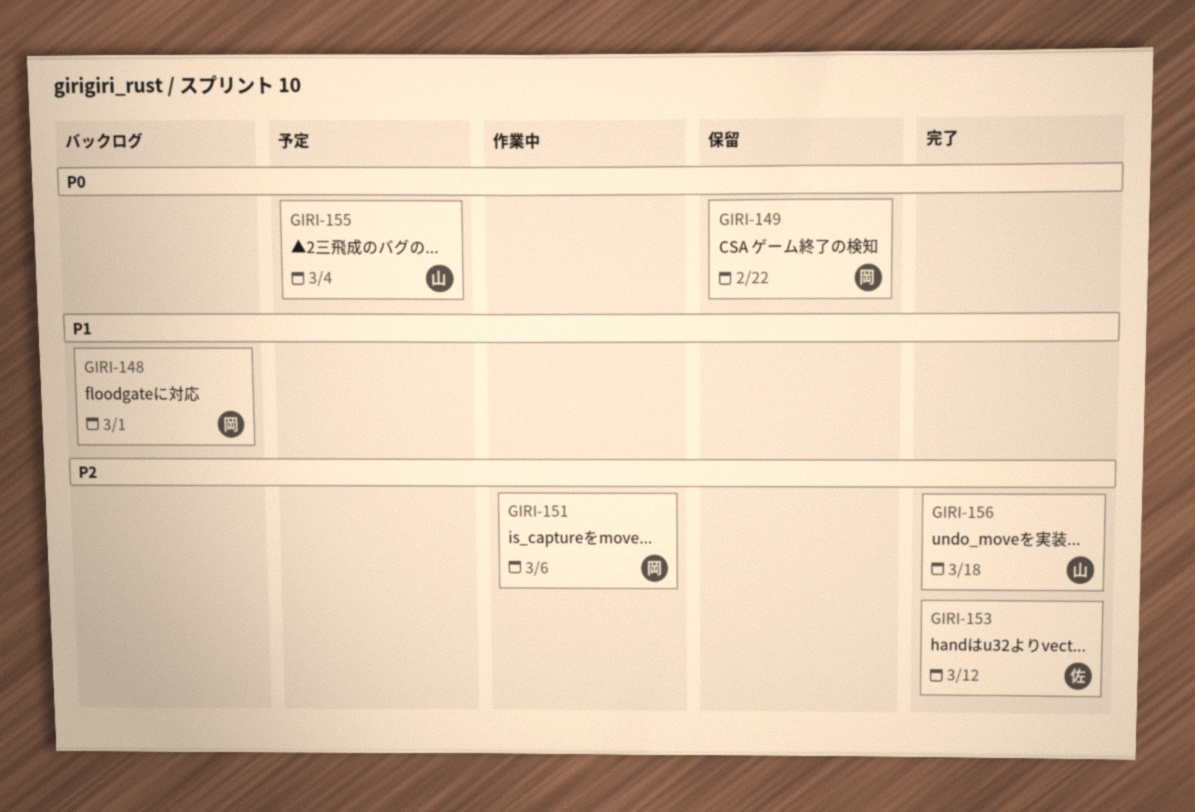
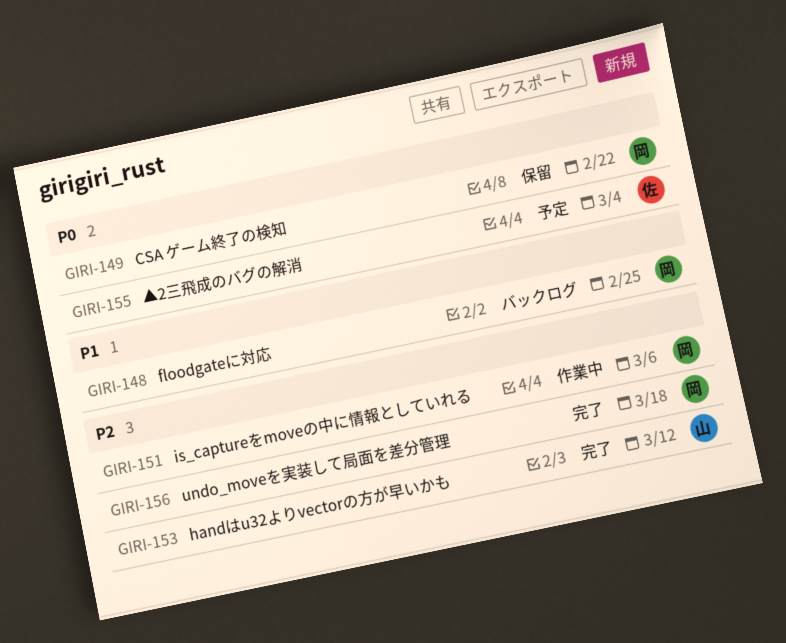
GIRI-148, due: Mar 1 -> Feb 25
GIRI-153, owner: 佐 -> 山
GIRI-155, owner: 山 -> 佐
GIRI-156, owner: 山 -> 岡

